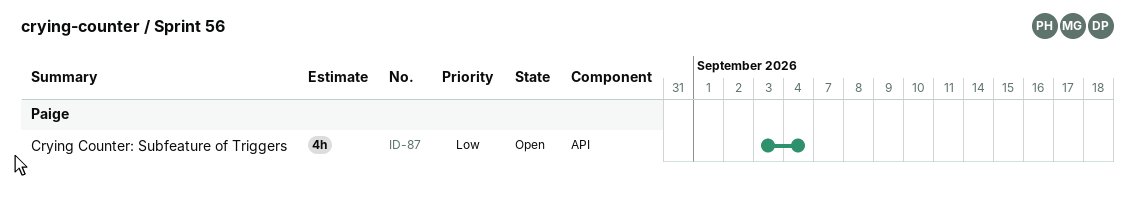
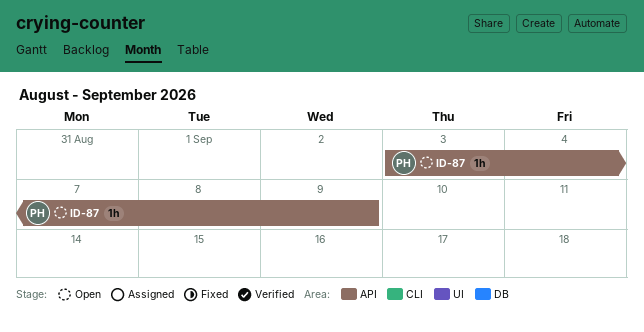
ID-87, estimate: 4h -> 1h
ID-87, due: Sep 4 -> Sep 9

